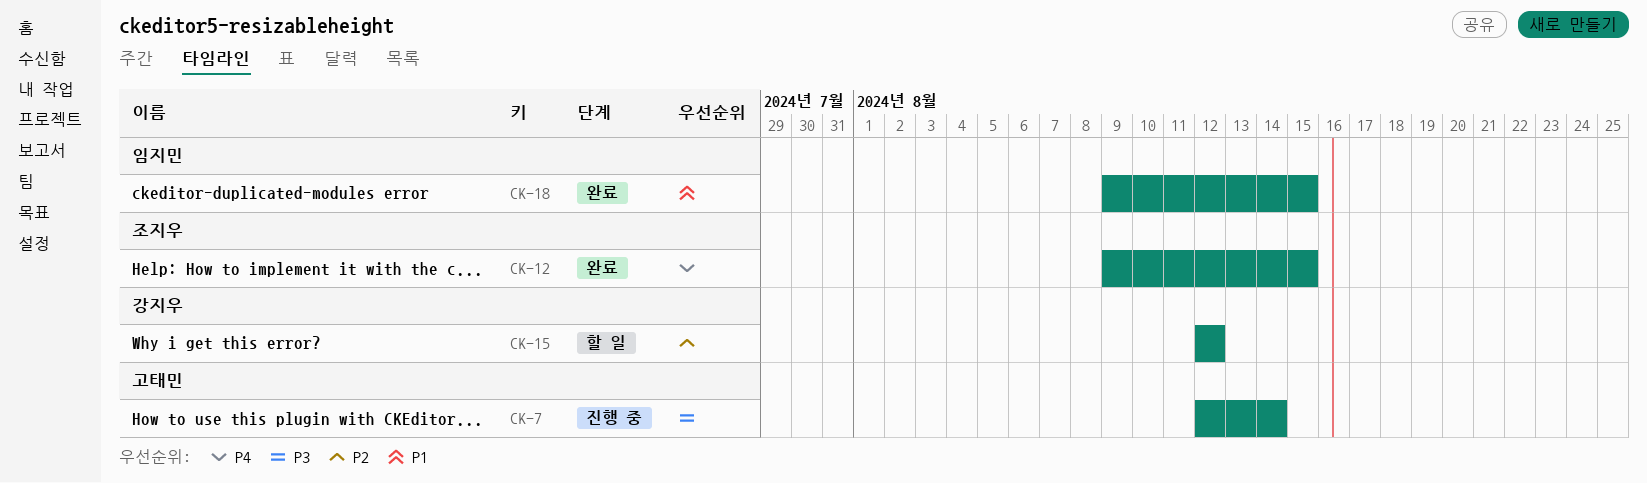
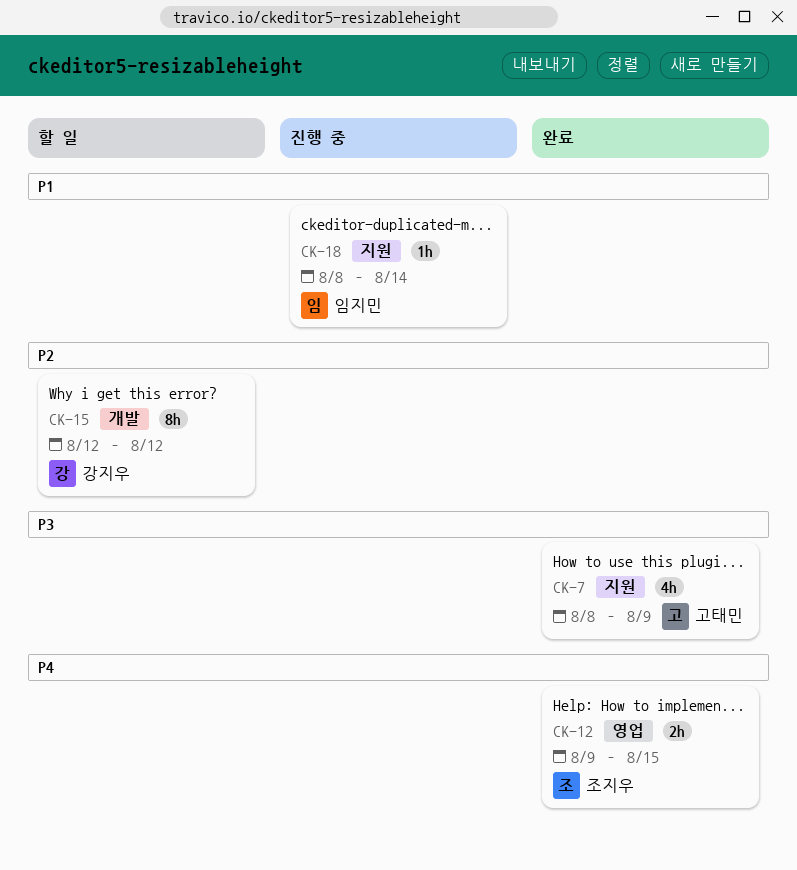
CK-7, status: 진행 중 -> 완료
CK-7, start: Aug 12 -> Aug 8
CK-7, due: Aug 14 -> Aug 9
CK-18, status: 완료 -> 진행 중
CK-18, start: Aug 9 -> Aug 8
CK-18, due: Aug 15 -> Aug 14

